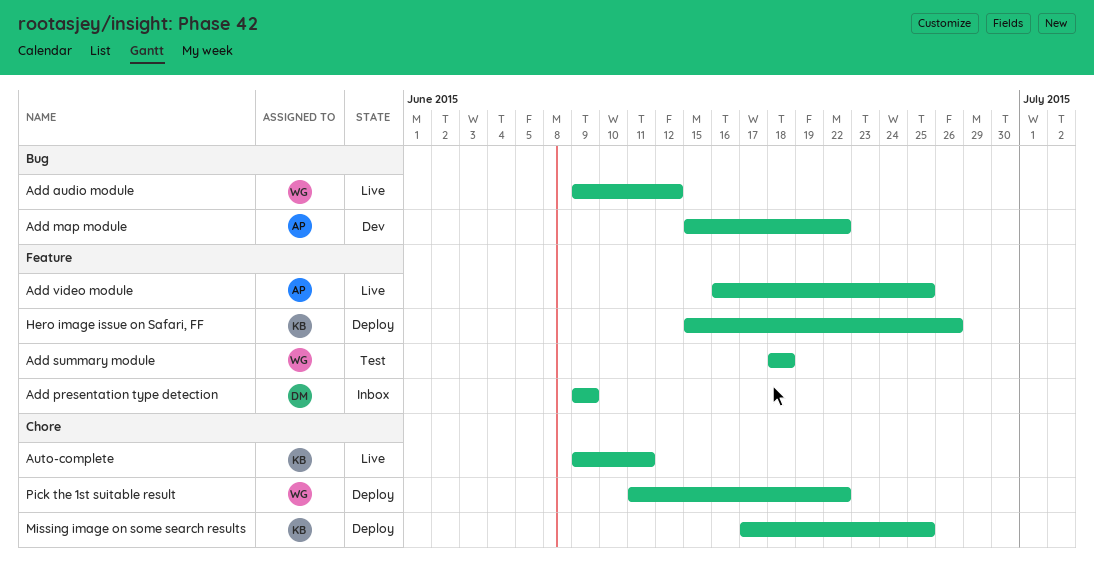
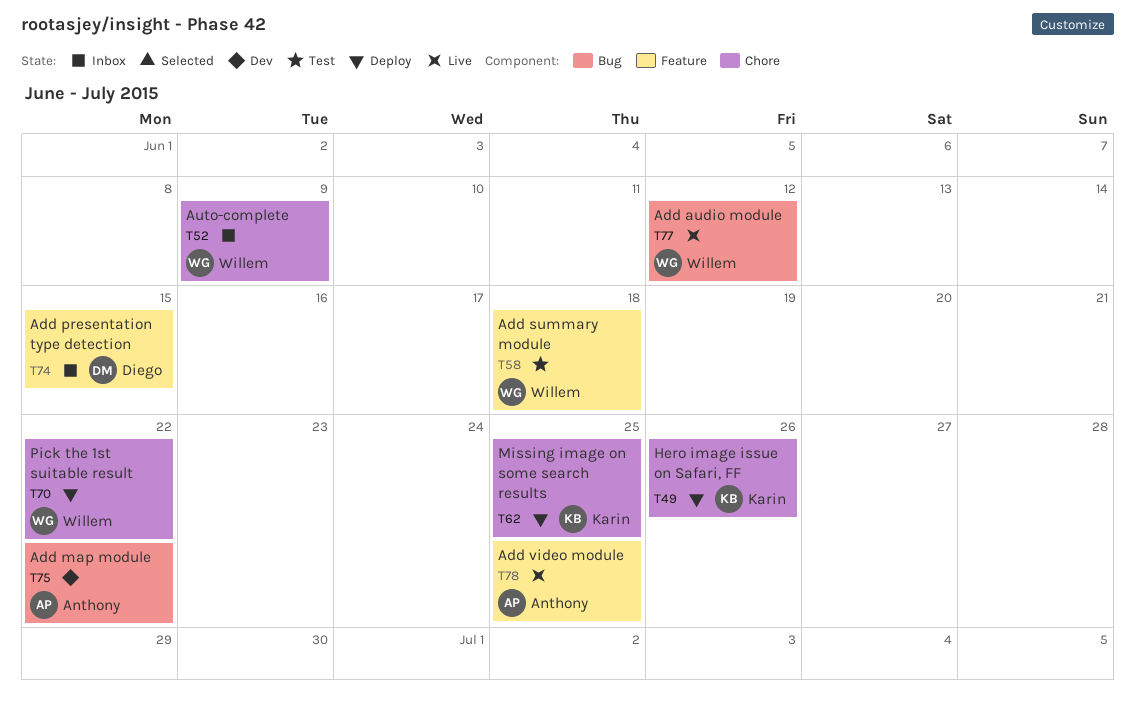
Add presentation type detection, due: Jun 9 -> Jun 15
Auto-complete, status: Live -> Inbox
Auto-complete, owner: Karin -> Willem
Auto-complete, due: Jun 11 -> Jun 9
Hero image issue on Safari, FF, label: Feature -> Chore

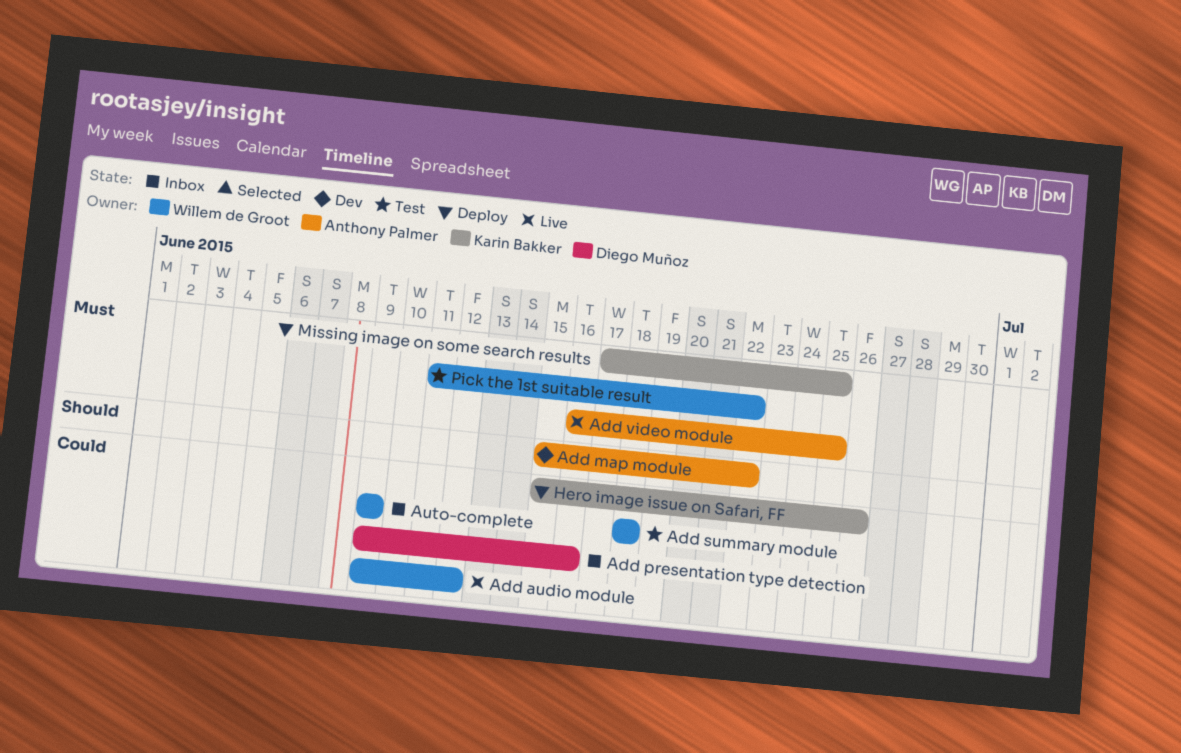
Add presentation type detection, due: Jun 15 -> Jun 16
Pick the 1st suitable result, status: Deploy -> Test

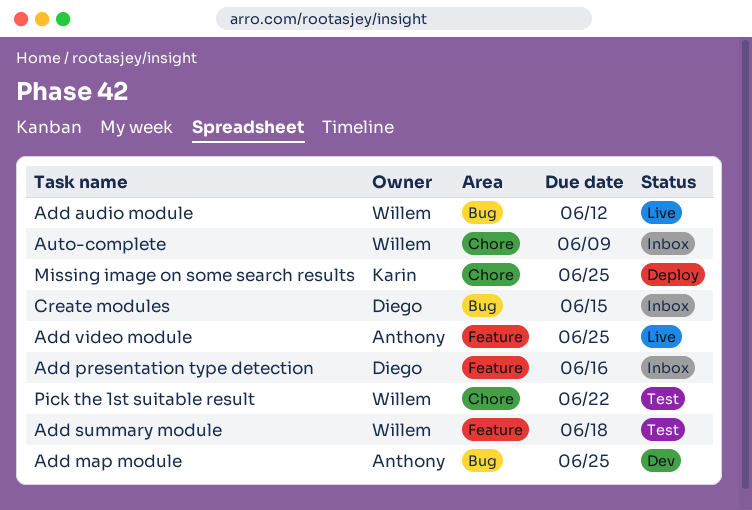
Add map module, due: Jun 22 -> Jun 25
Create modules: none -> present
Hero image issue on Safari, FF: present -> none

